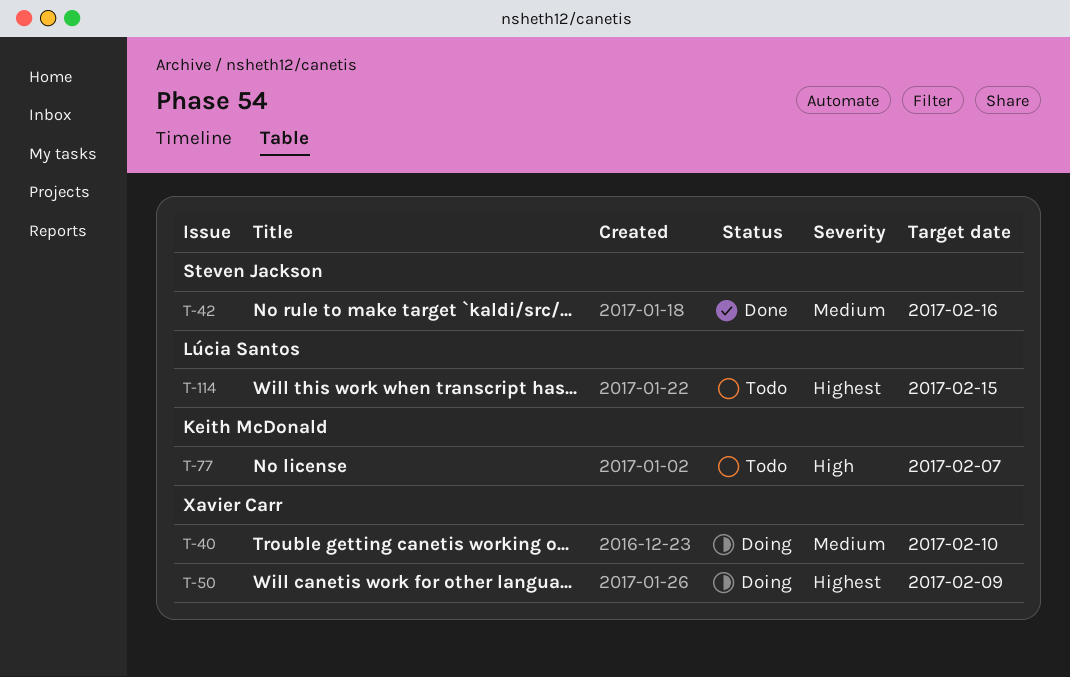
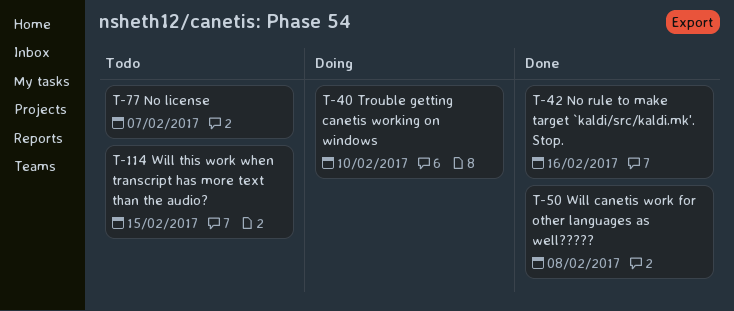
T-50, status: Doing -> Done
T-50, due: Feb 9 -> Feb 8

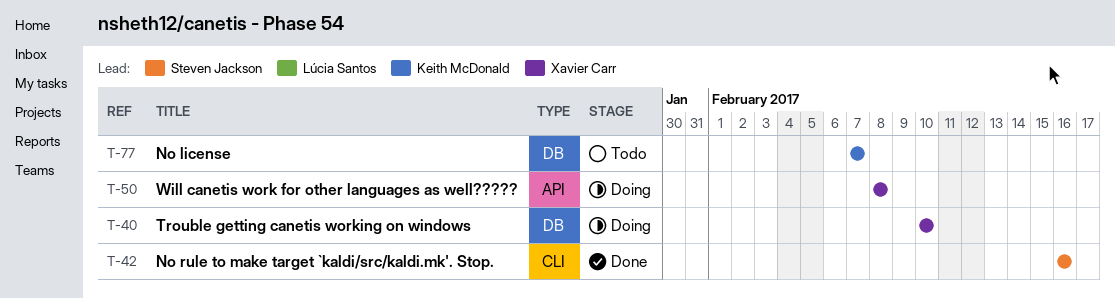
T-50, status: Done -> Doing
T-114: present -> none

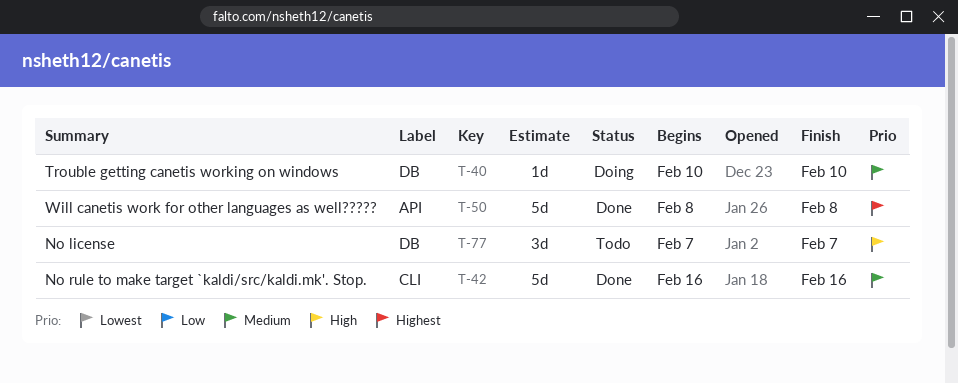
T-50, status: Doing -> Done

